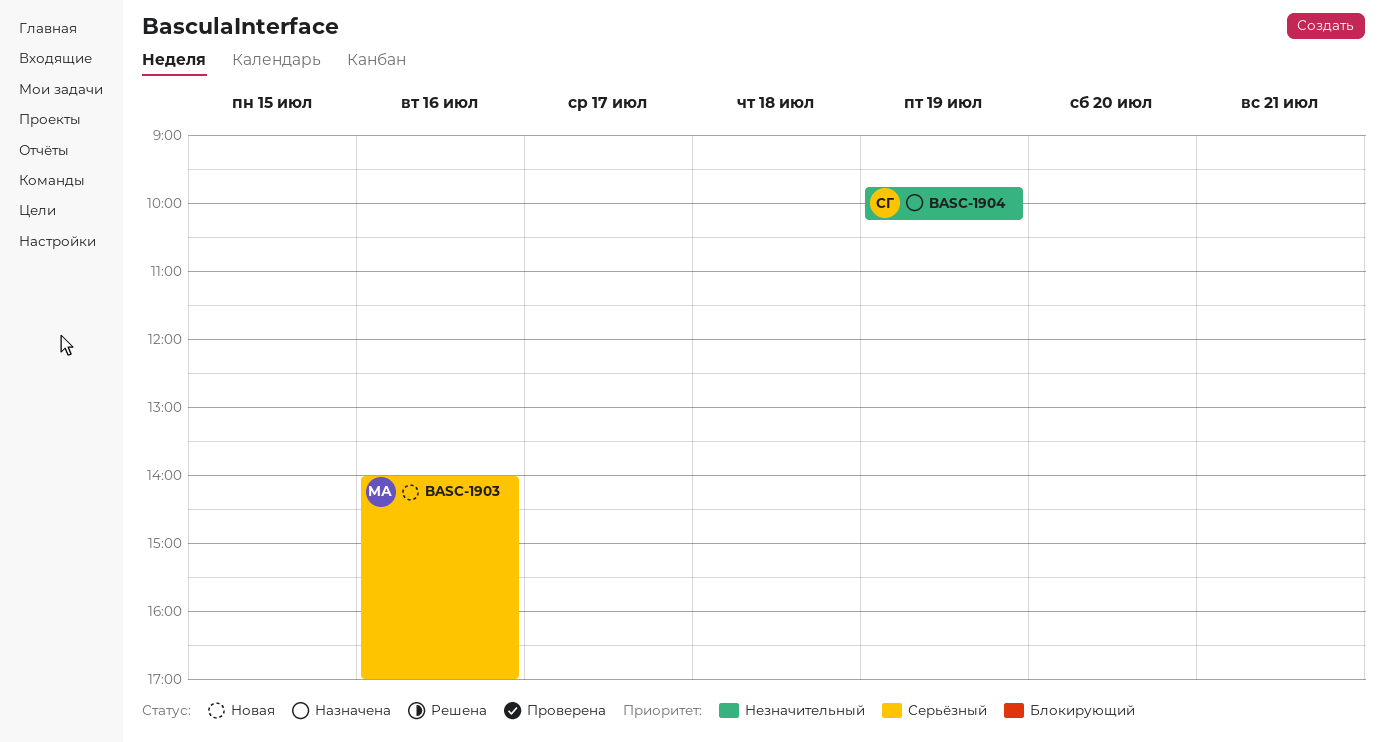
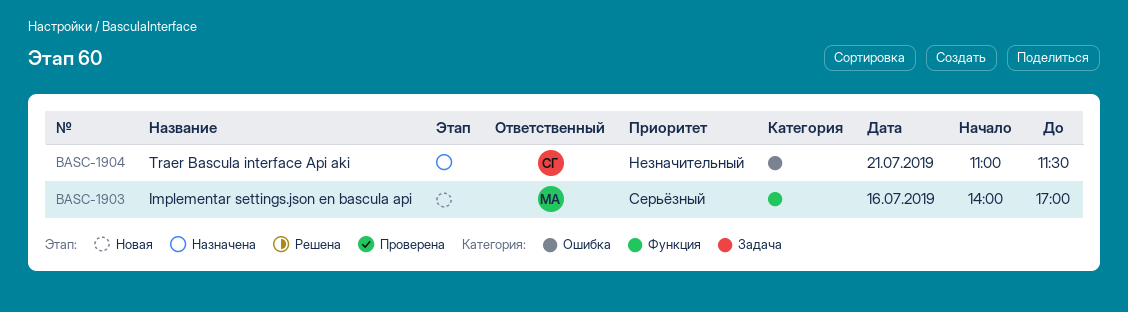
BASC-1904, day: Jul 19 -> Jul 21
BASC-1904, begins: 09:45 -> 11:00
BASC-1904, ends: 10:15 -> 11:30

